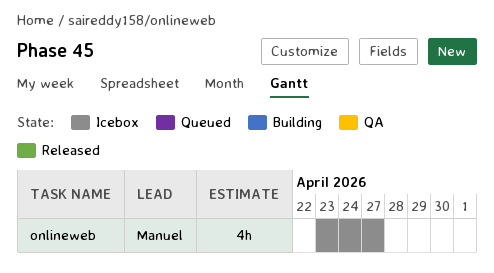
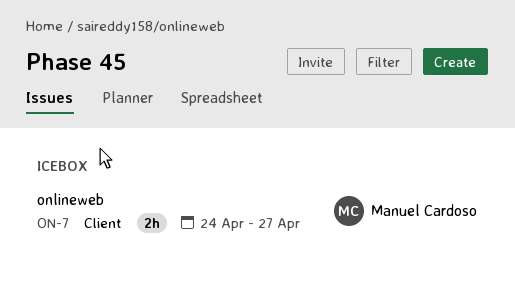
onlineweb, estimate: 4h -> 2h
onlineweb, start: Apr 23 -> Apr 24

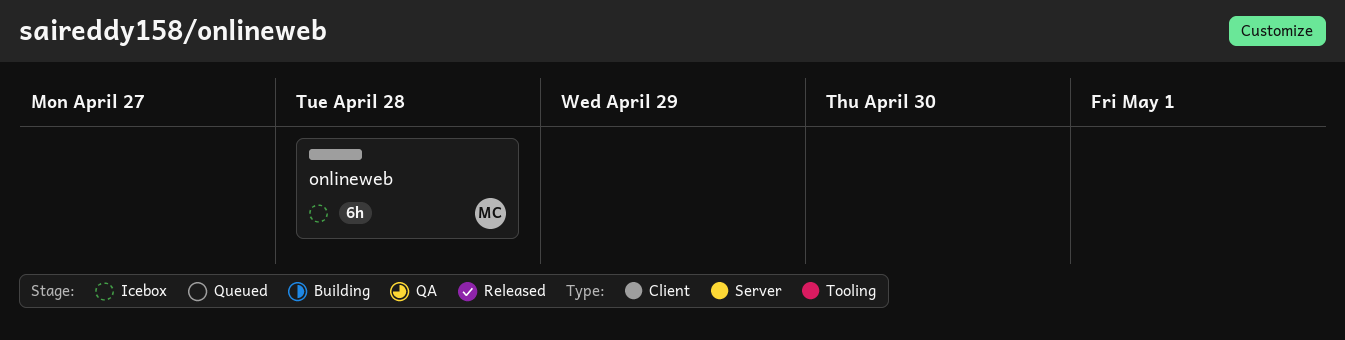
onlineweb, estimate: 2h -> 6h
onlineweb, due: Apr 27 -> Apr 28

